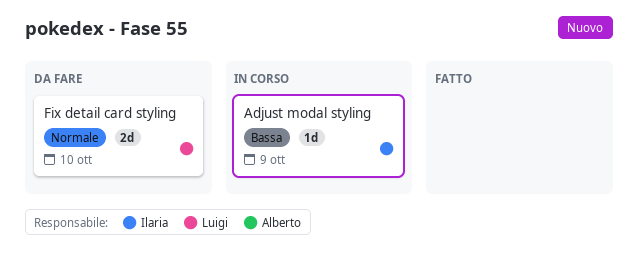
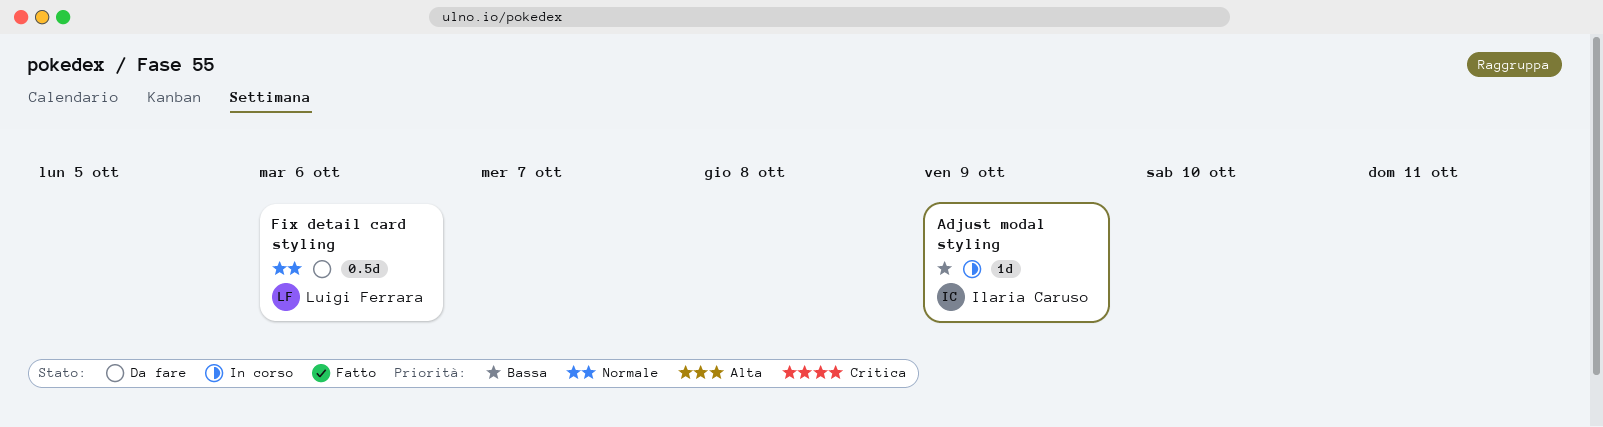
Fix detail card styling, estimate: 2d -> 0.5d
Fix detail card styling, due: Oct 10 -> Oct 6

